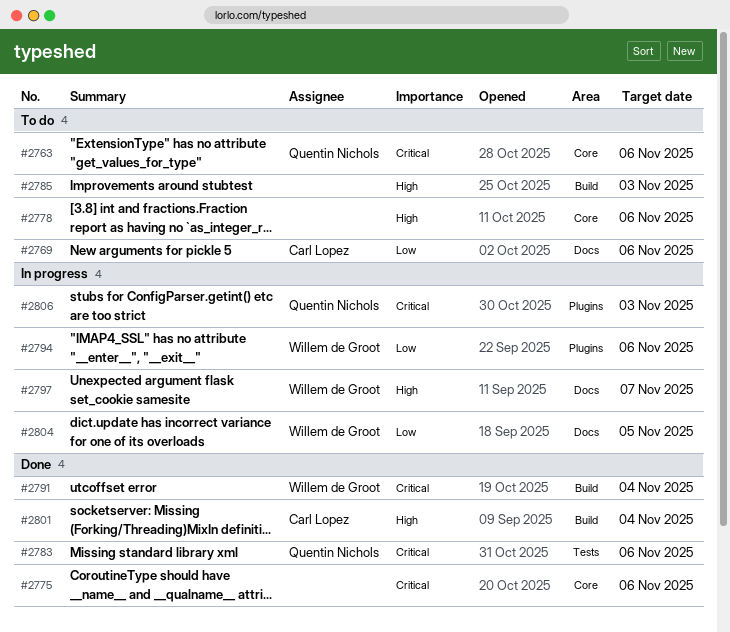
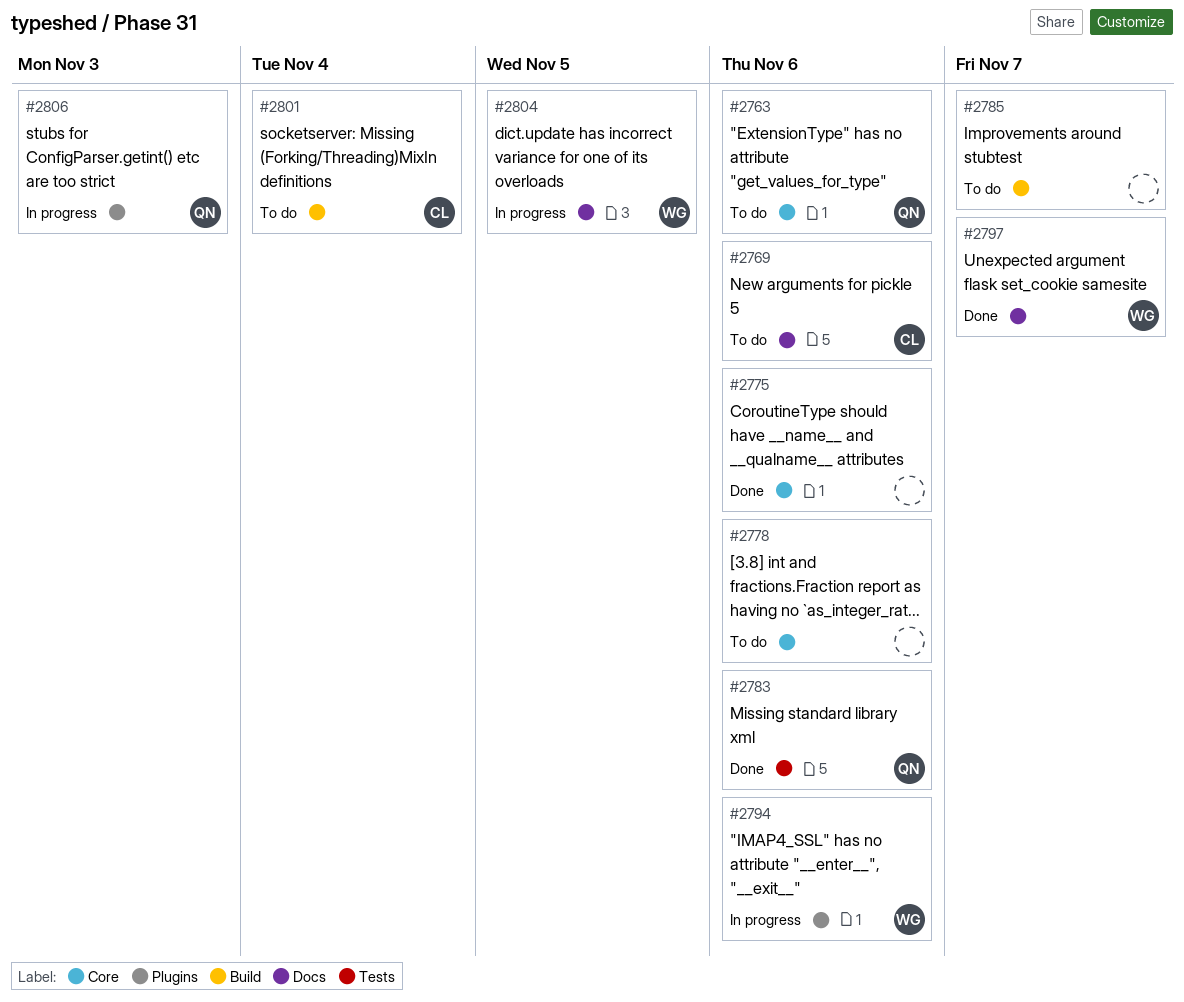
#2785, due: Nov 3 -> Nov 7
#2791: present -> none
#2797, status: In progress -> Done
#2801, status: Done -> To do

